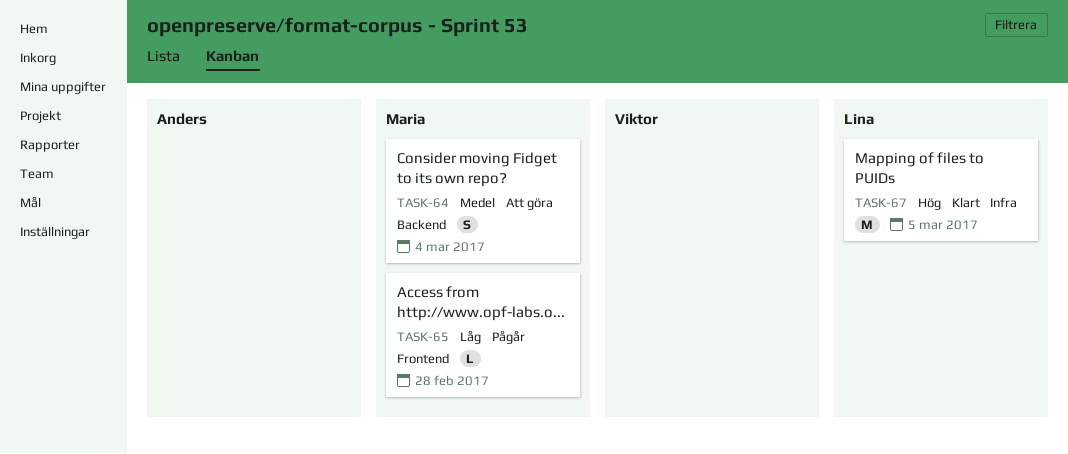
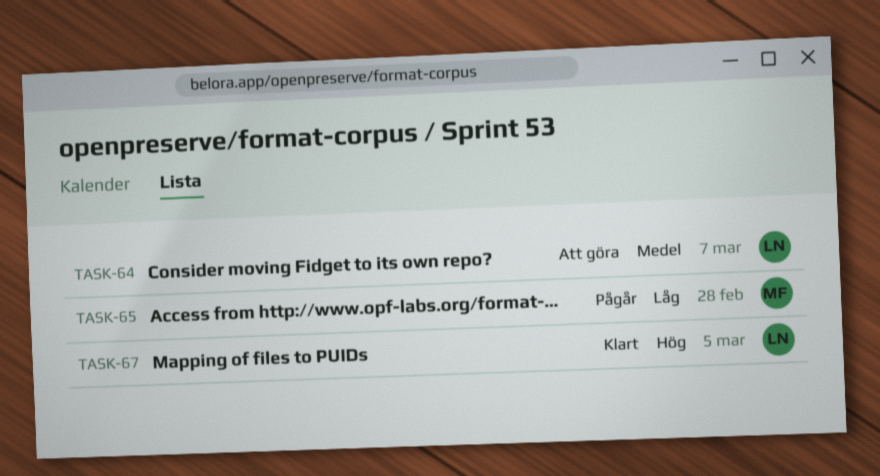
TASK-64, owner: Maria -> Lina
TASK-64, due: Mar 4 -> Mar 7

